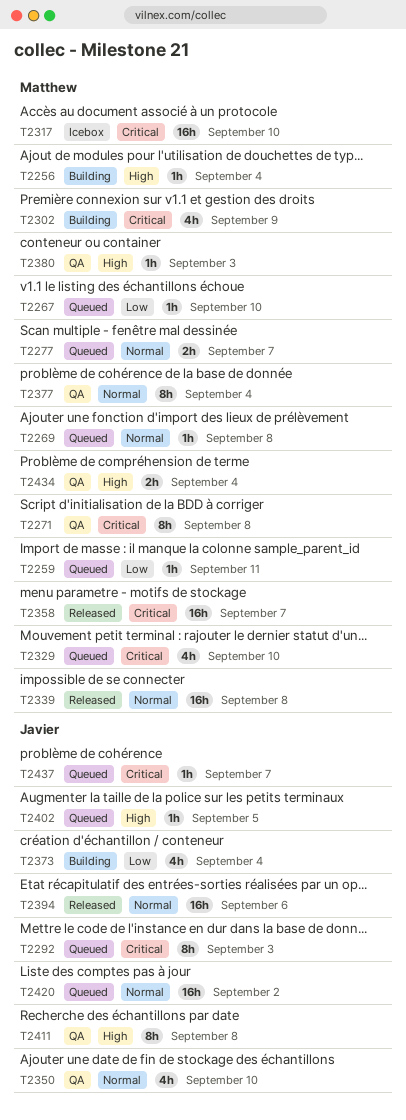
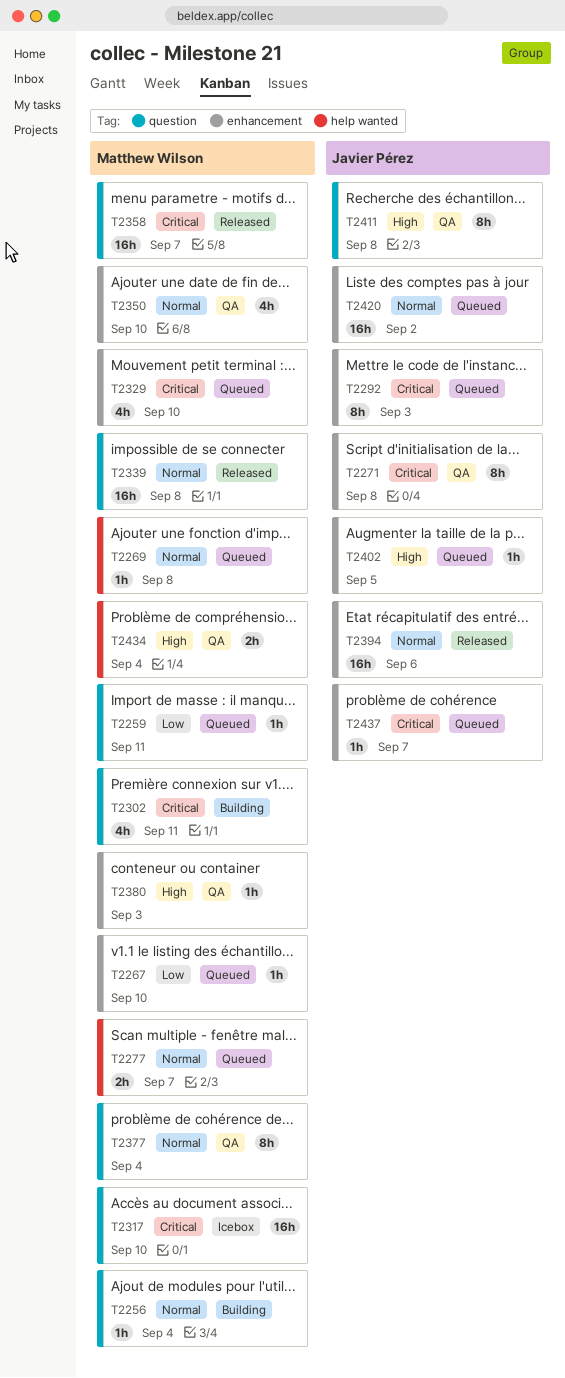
T2256, priority: High -> Normal
T2271, owner: Matthew Wilson -> Javier Pérez
T2302, due: Sep 9 -> Sep 11
T2350, owner: Javier Pérez -> Matthew Wilson
T2373: present -> none

